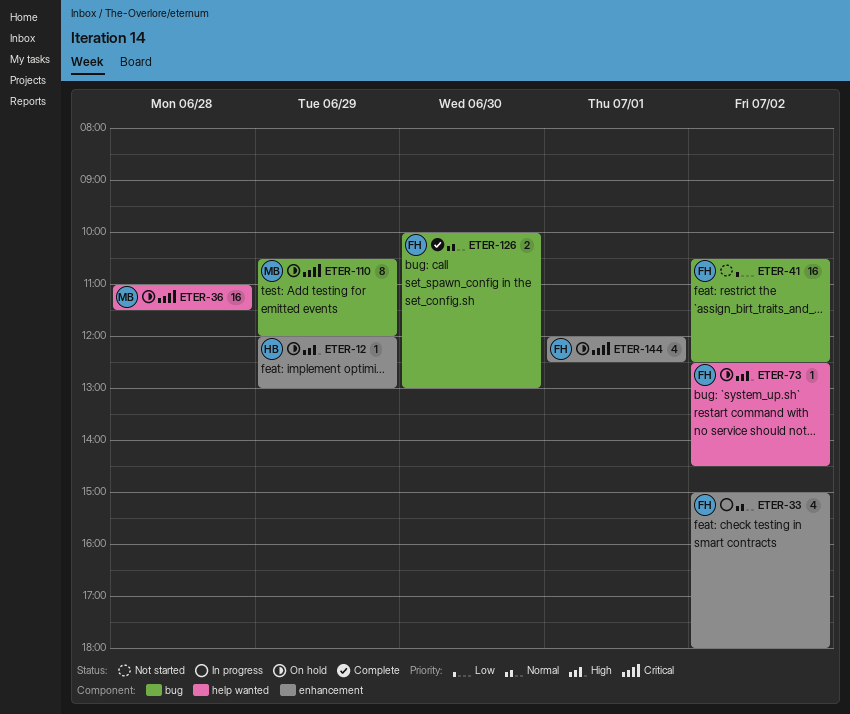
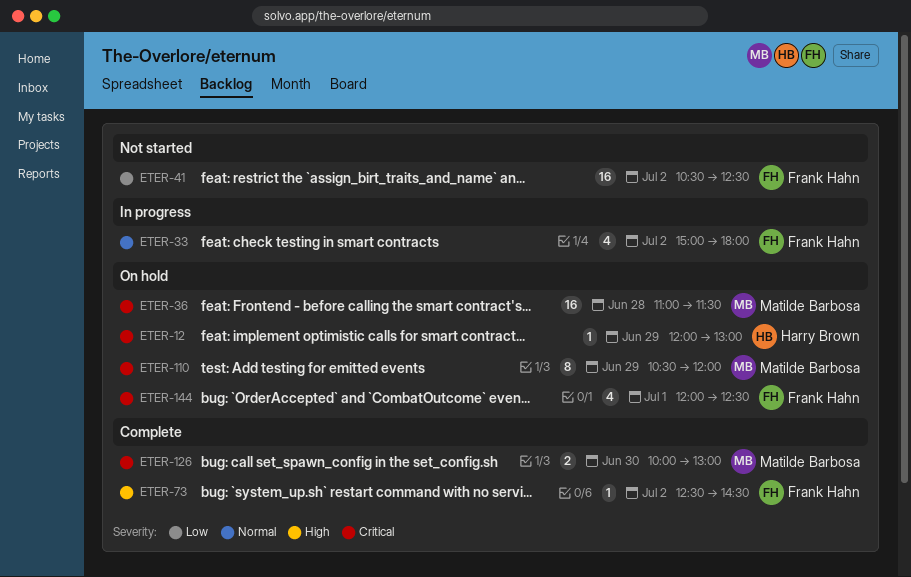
ETER-12, priority: High -> Critical
ETER-73, status: On hold -> Complete
ETER-126, owner: Frank Hahn -> Matilde Barbosa
ETER-126, priority: Normal -> Critical

